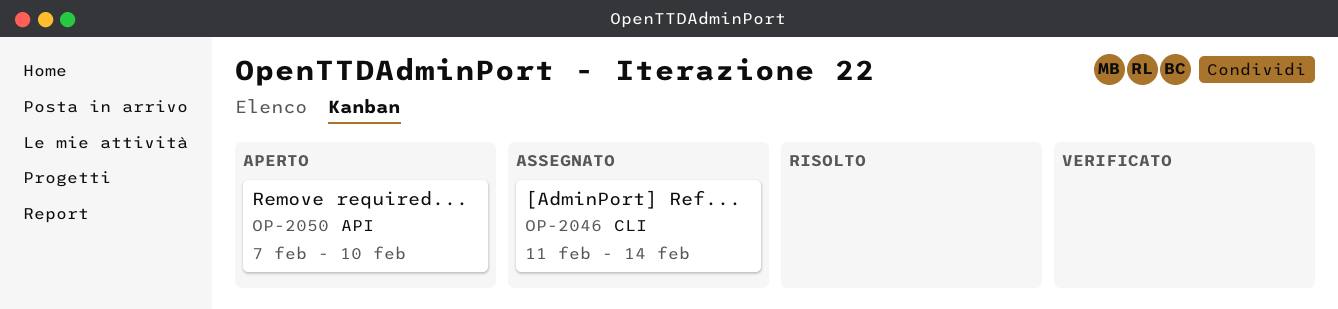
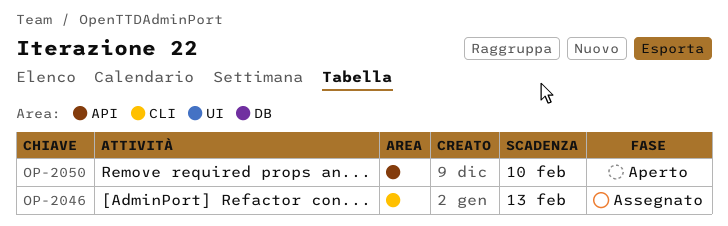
OP-2046, due: Feb 14 -> Feb 13

